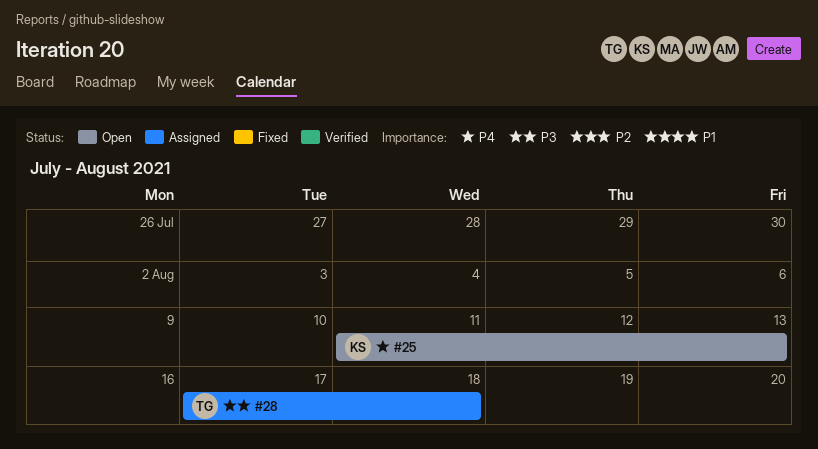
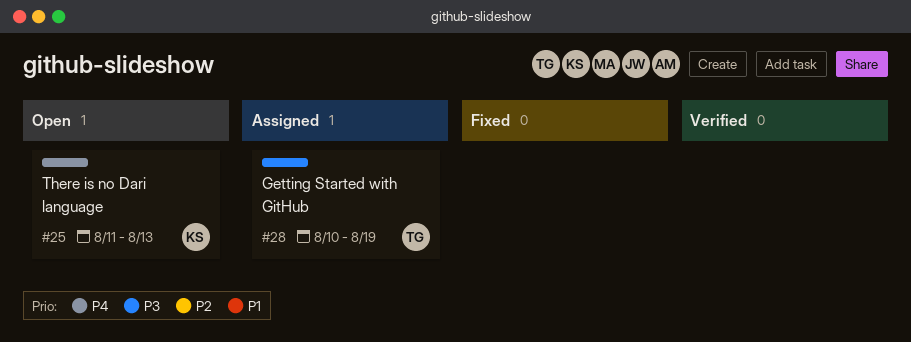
#28, start: Aug 17 -> Aug 10
#28, due: Aug 18 -> Aug 19

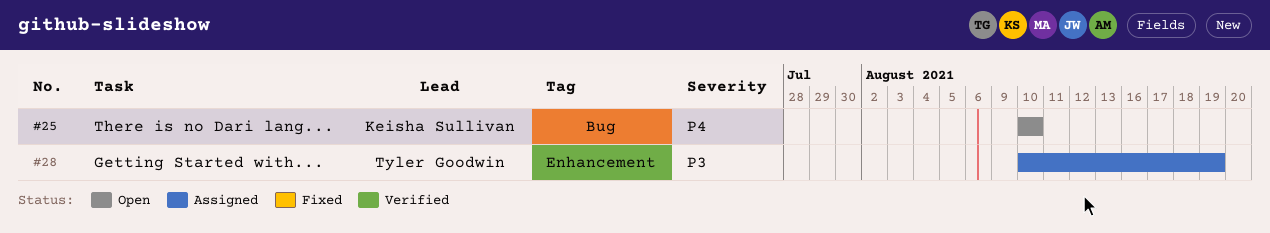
#25, start: Aug 11 -> Aug 10
#25, due: Aug 13 -> Aug 10

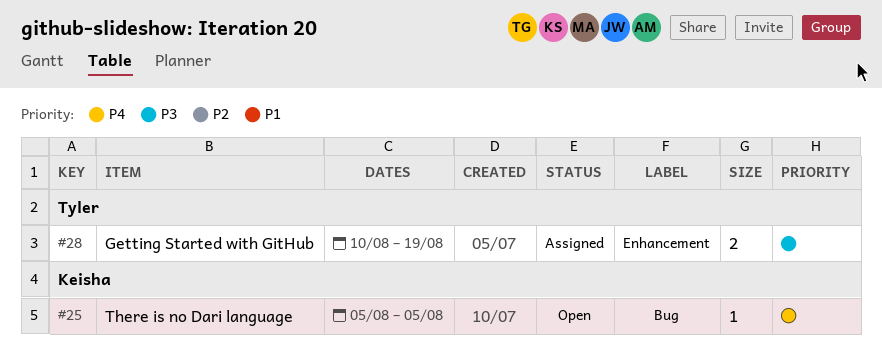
#25, start: Aug 10 -> Aug 5
#25, due: Aug 10 -> Aug 5

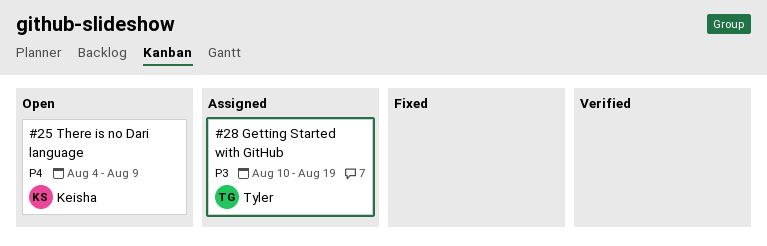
#25, start: Aug 5 -> Aug 4
#25, due: Aug 5 -> Aug 9

